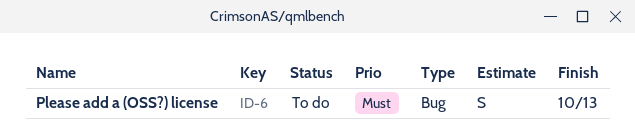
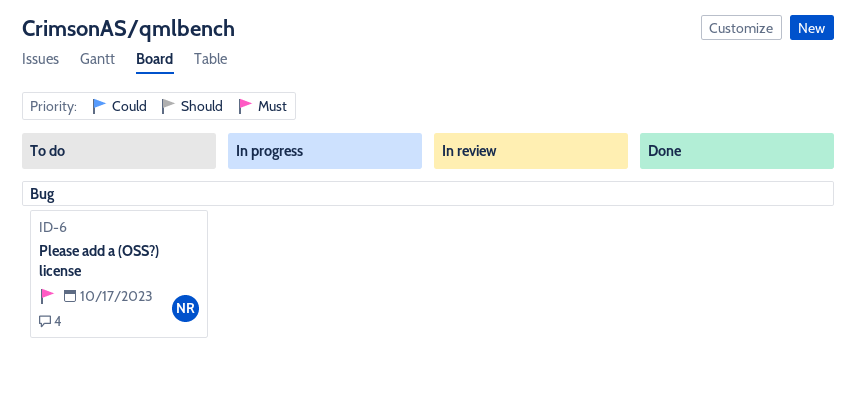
ID-6, due: Oct 13 -> Oct 17

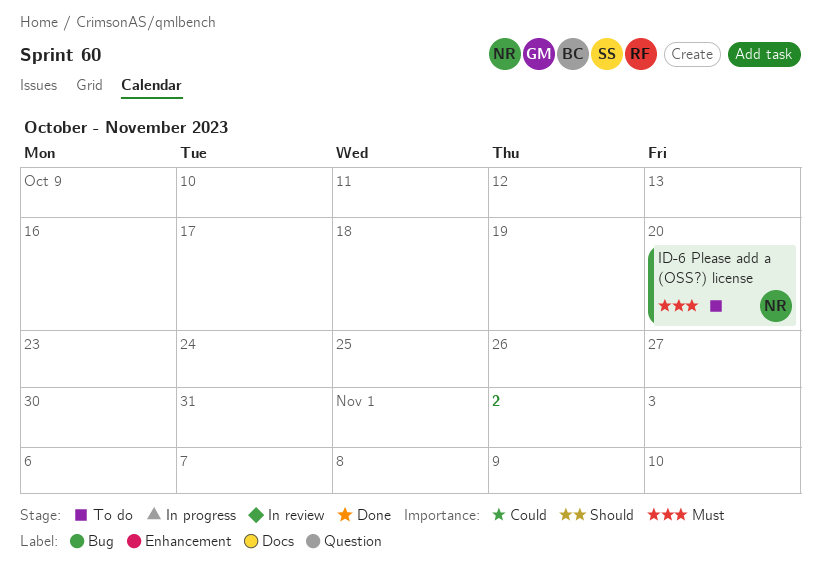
ID-6, due: Oct 17 -> Oct 20

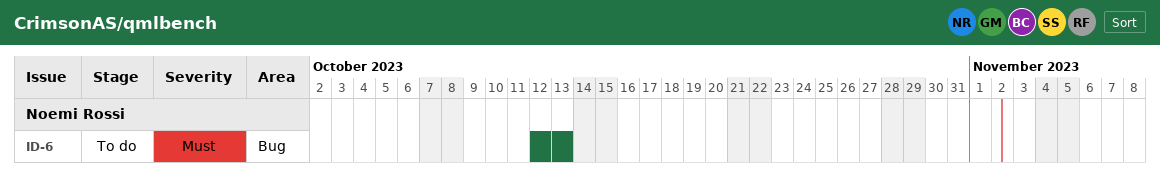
ID-6, due: Oct 20 -> Oct 13

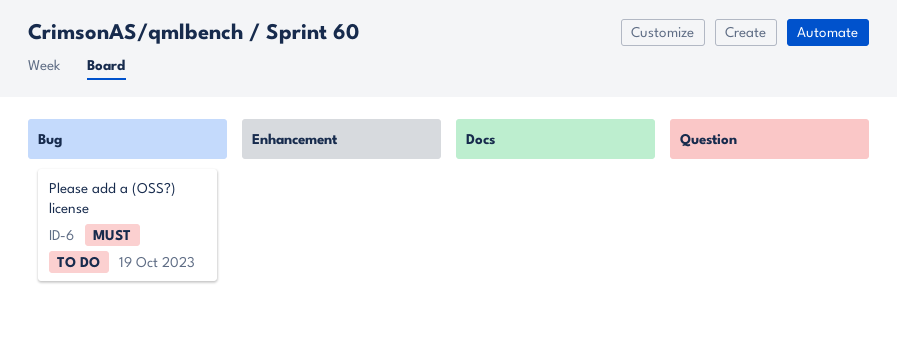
ID-6, due: Oct 13 -> Oct 19

